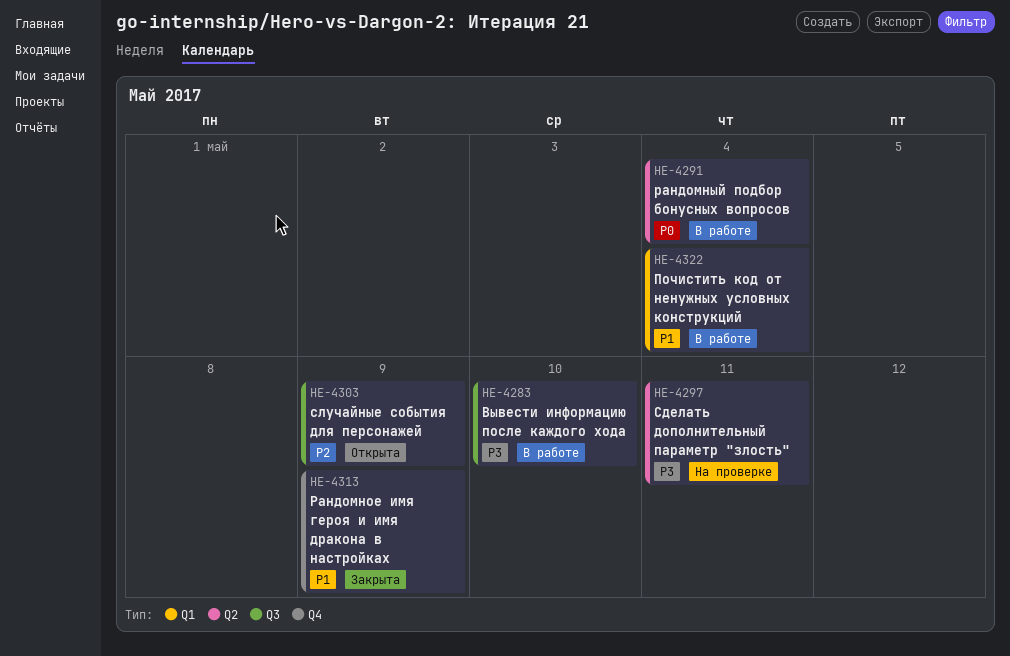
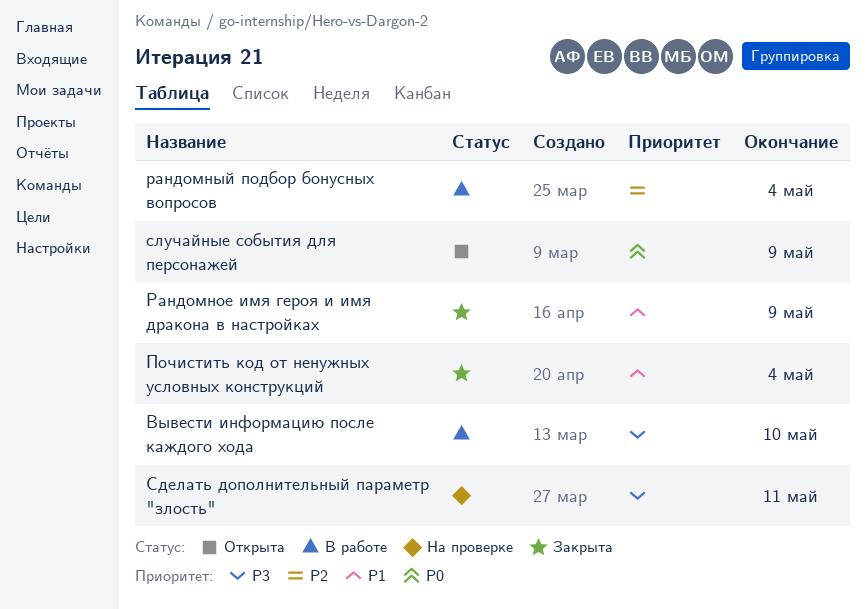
Почистить код от ненужных условных конструкций, status: В работе -> Закрыта
рандомный подбор бонусных вопросов, priority: P0 -> P2
случайные события для персонажей, priority: P2 -> P0

